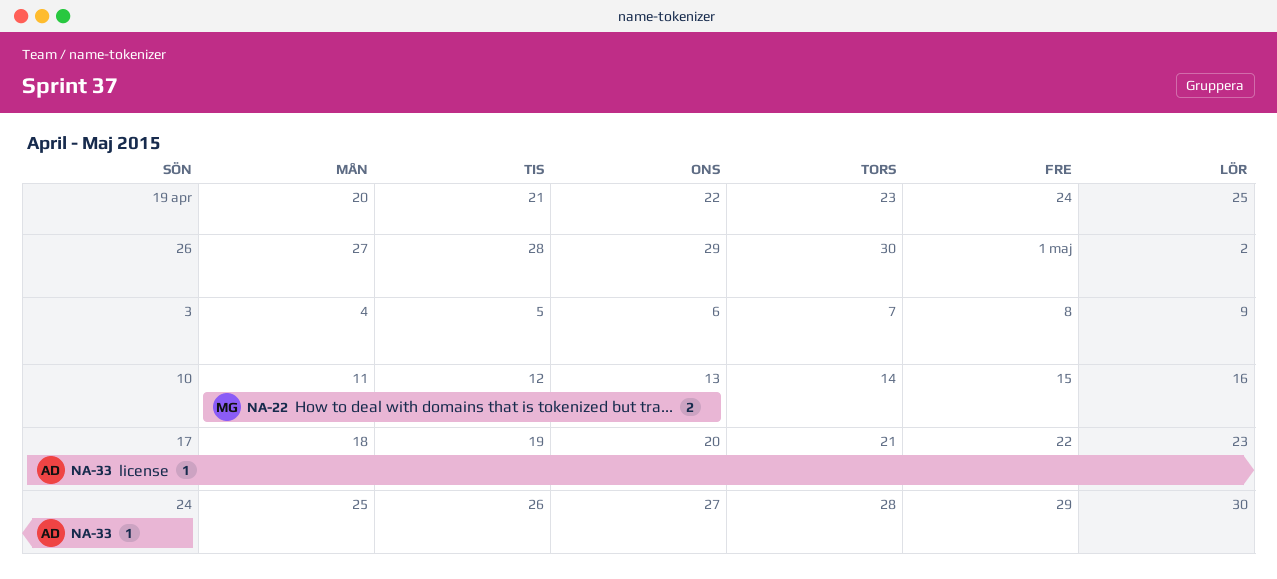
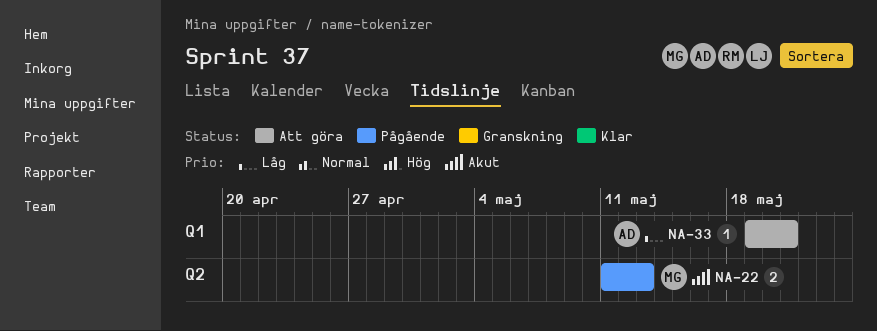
NA-33, start: May 17 -> May 19
NA-33, due: May 24 -> May 21

